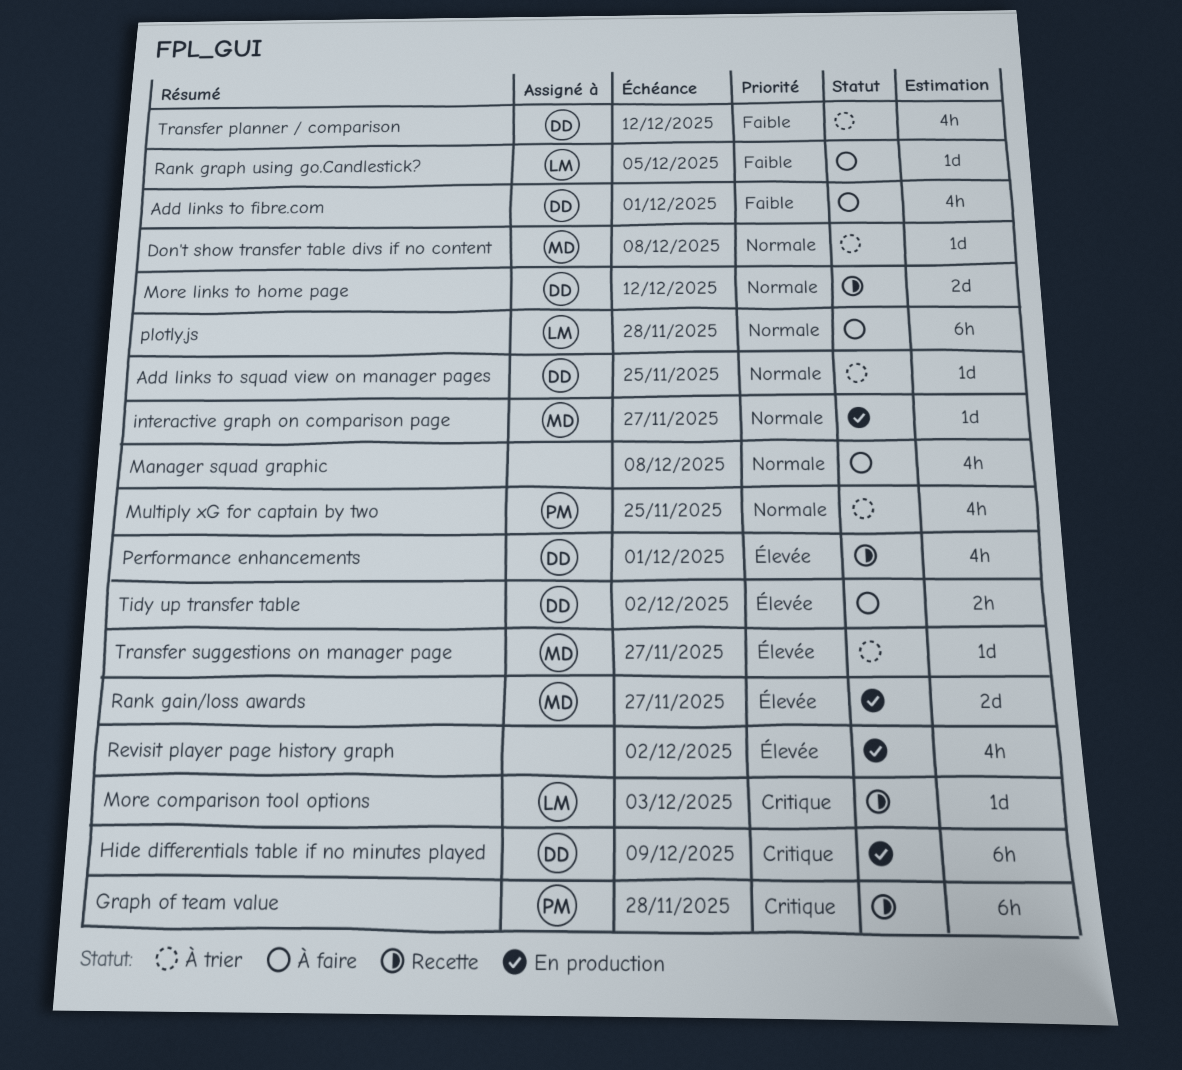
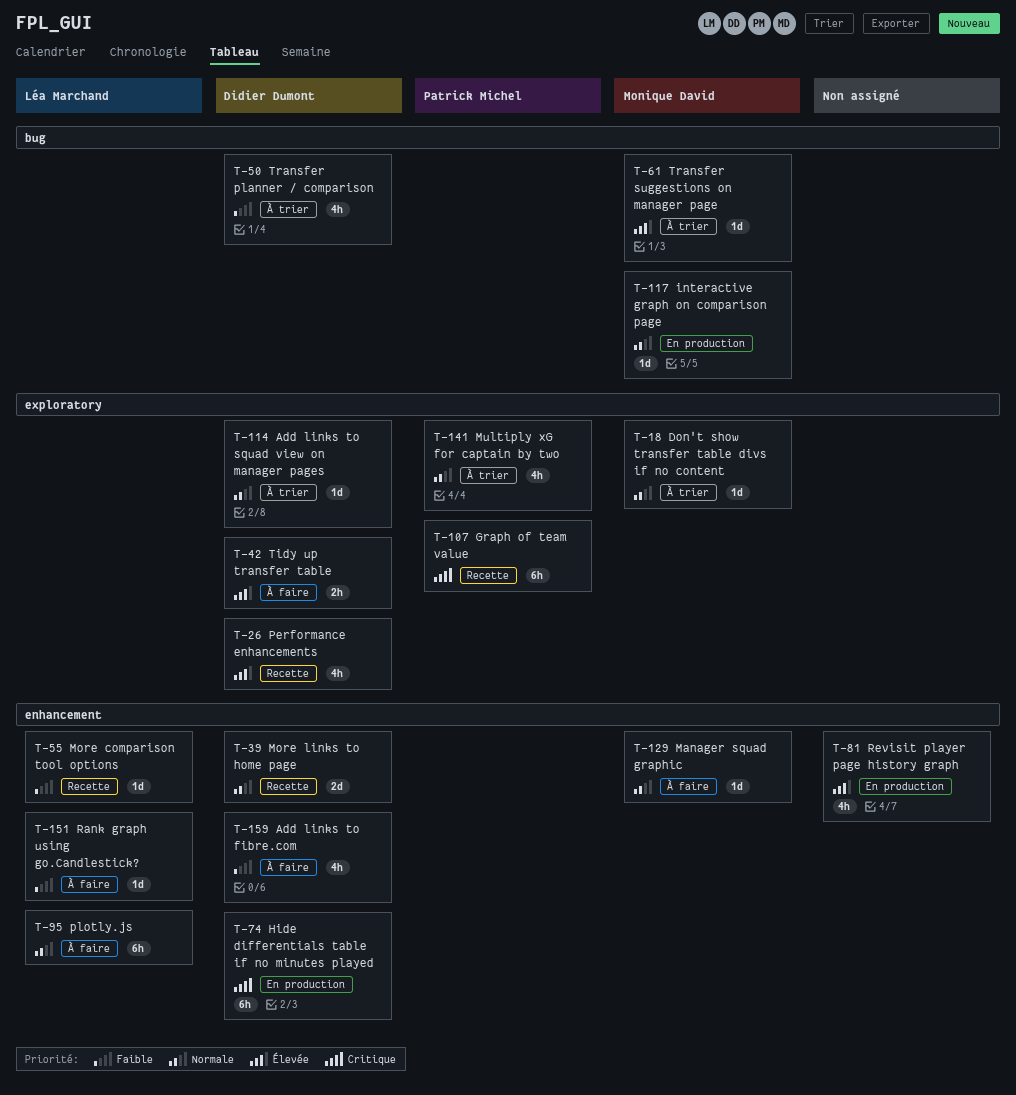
Manager squad graphic, owner: none -> Monique David
Manager squad graphic, estimate: 4h -> 1d
More comparison tool options, priority: Critique -> Faible
Rank gain/loss awards: present -> none

